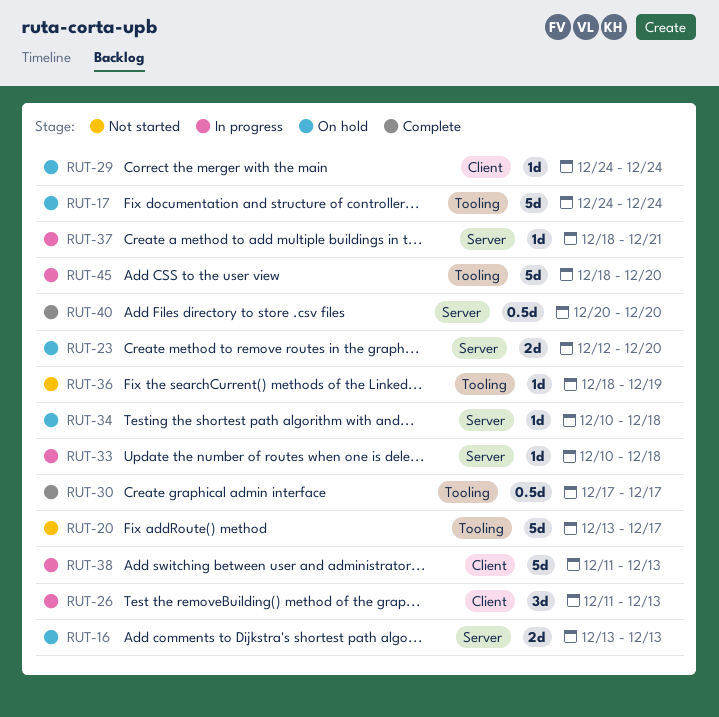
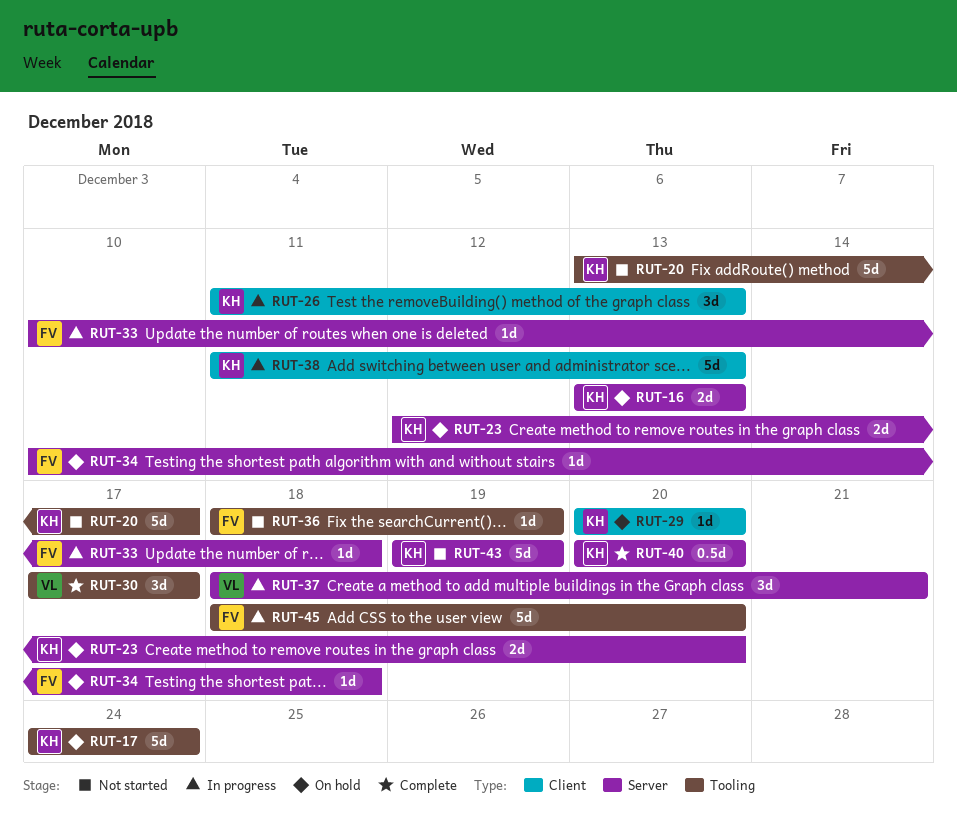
RUT-29, start: Dec 24 -> Dec 20
RUT-29, due: Dec 24 -> Dec 20
RUT-30, estimate: 0.5d -> 3d
RUT-37, estimate: 1d -> 3d
RUT-43: none -> present

